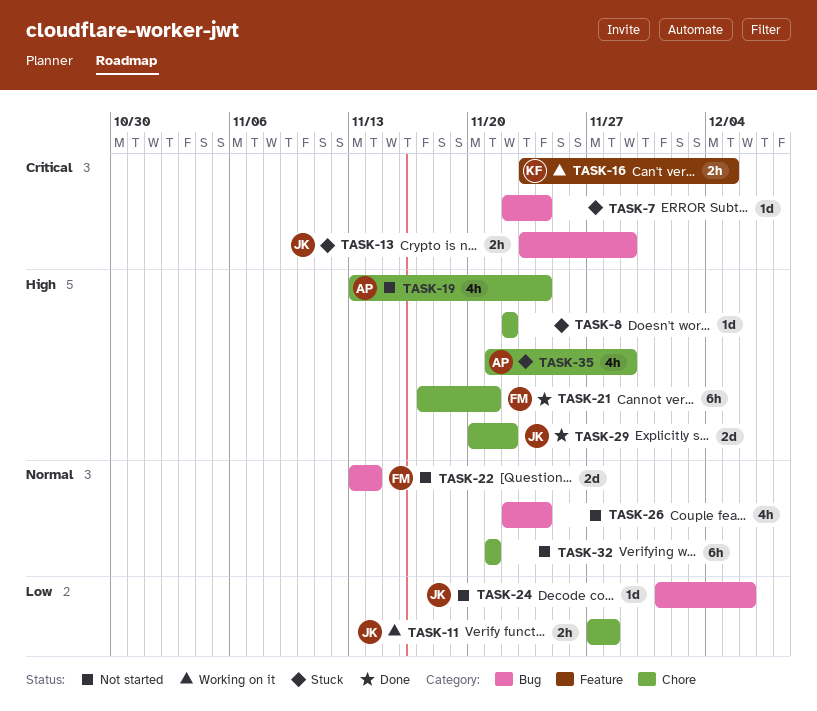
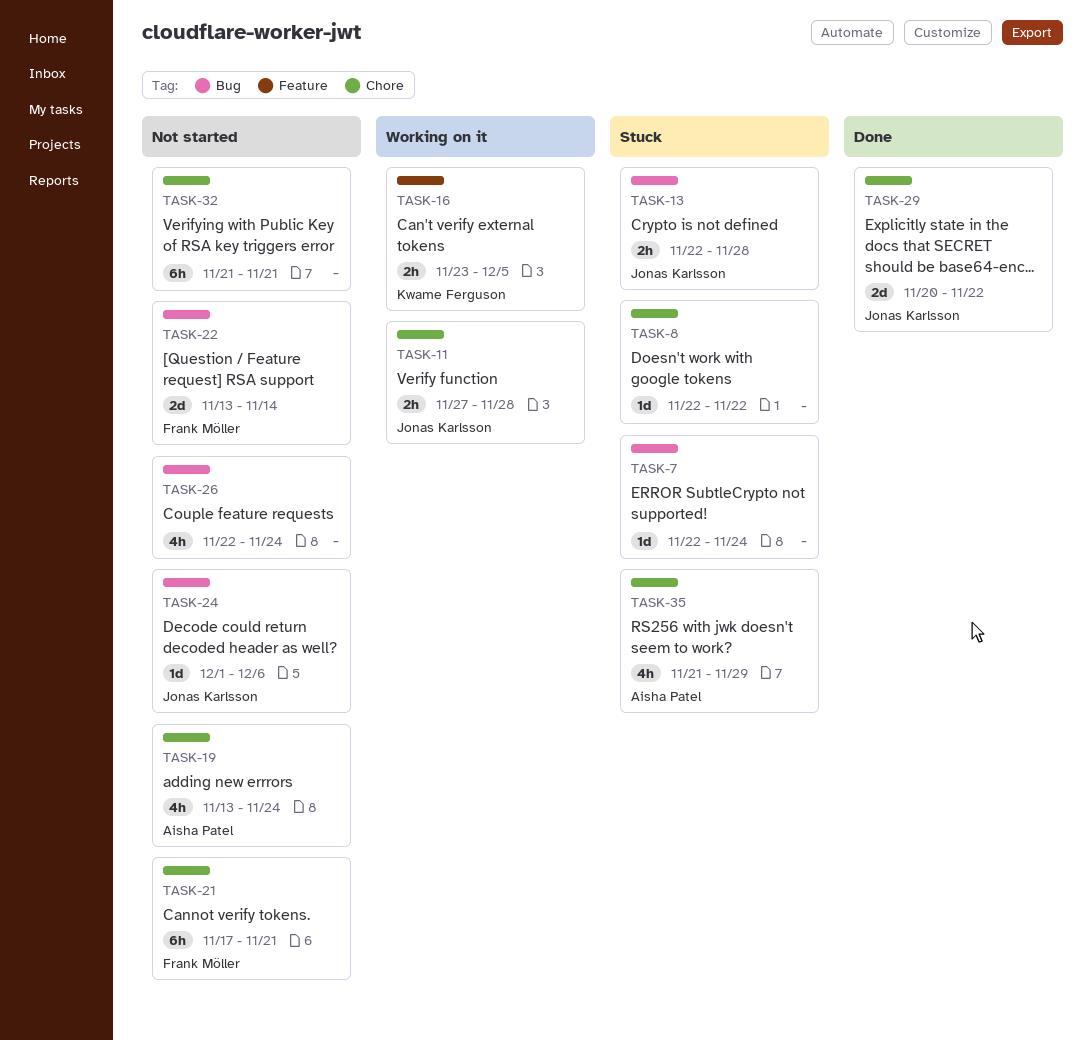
TASK-13, start: Nov 23 -> Nov 22
TASK-13, due: Nov 29 -> Nov 28
TASK-21, status: Done -> Not started

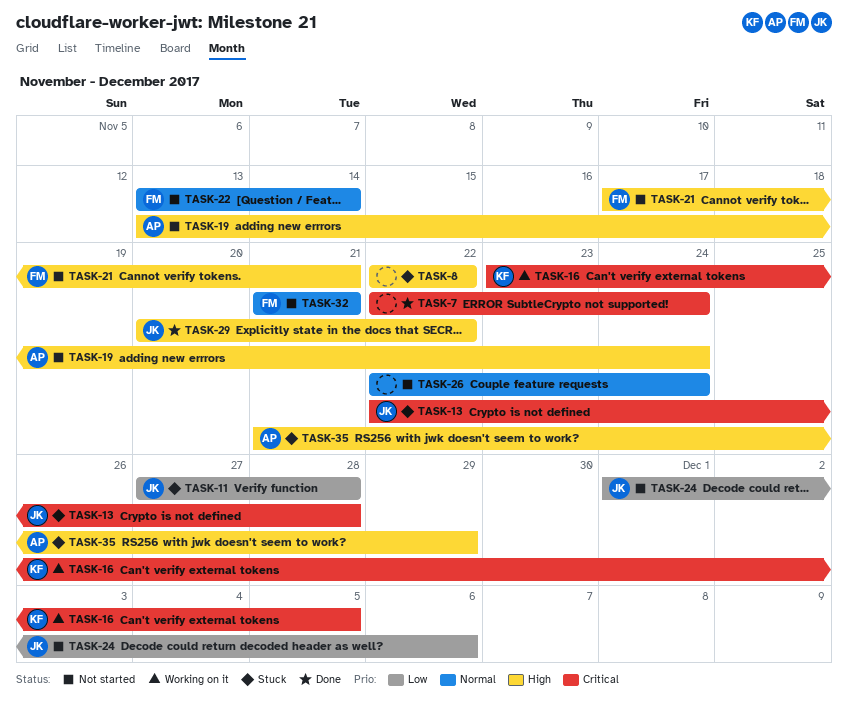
TASK-7, status: Stuck -> Done
TASK-11, status: Working on it -> Stuck
TASK-32, owner: none -> Frank Möller

